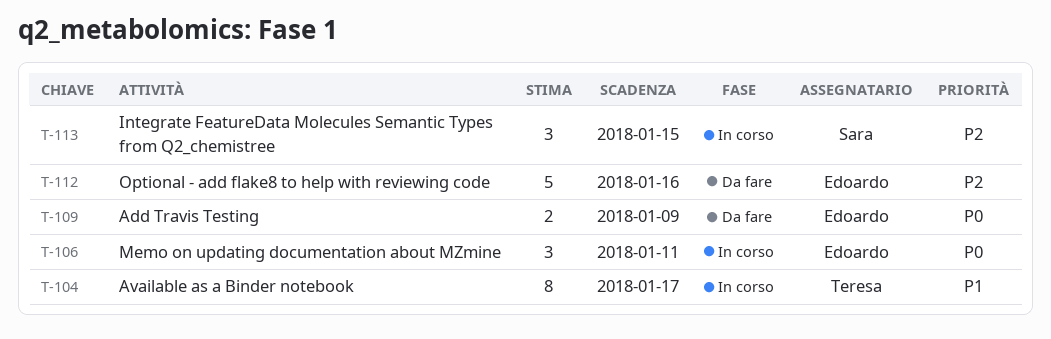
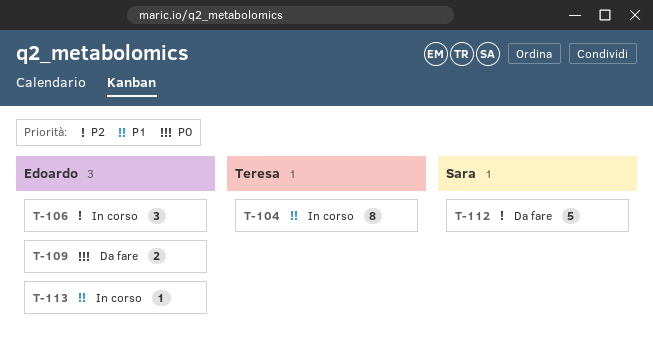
T-106, priority: P0 -> P2
T-112, owner: Edoardo -> Sara
T-113, owner: Sara -> Edoardo
T-113, priority: P2 -> P1
T-113, estimate: 3 -> 1

